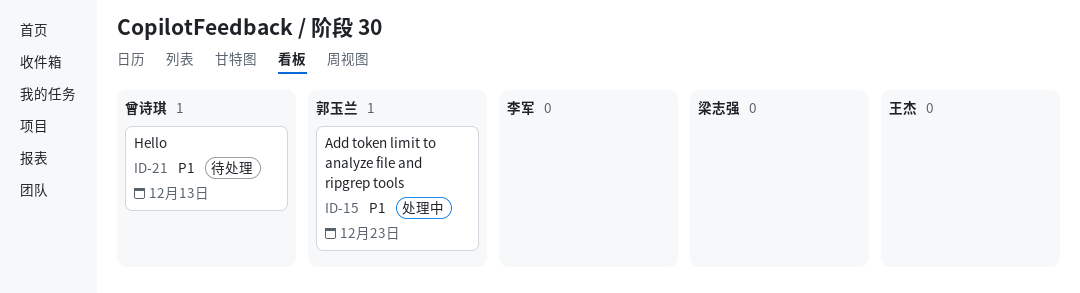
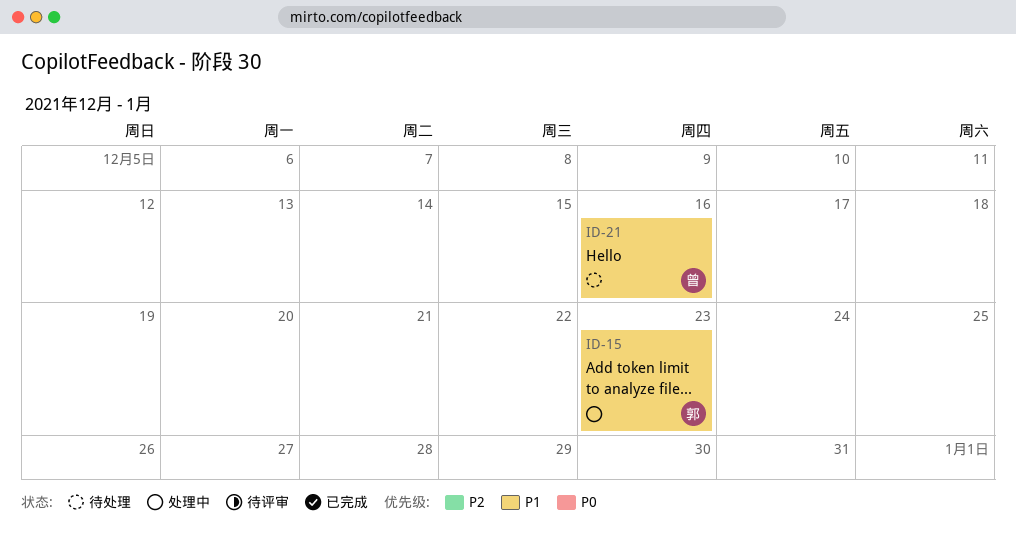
ID-21, due: Dec 13 -> Dec 16

